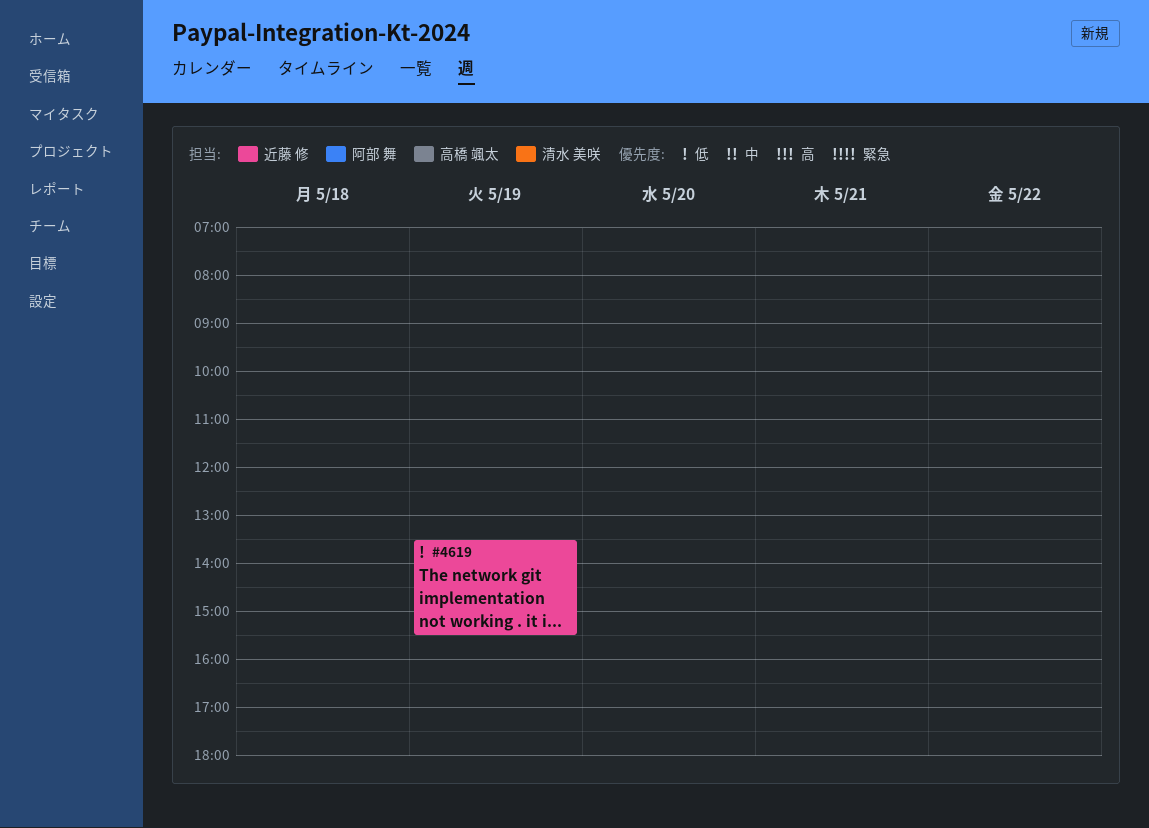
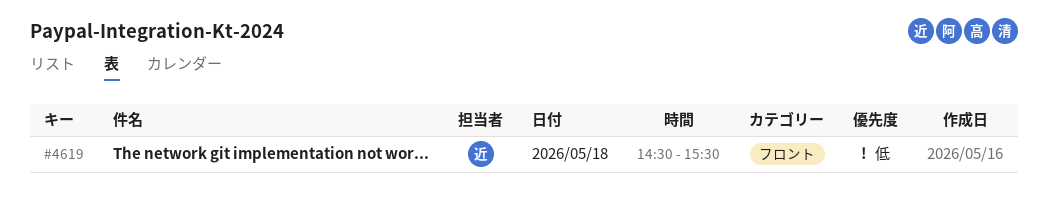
#4619, day: May 19 -> May 18
#4619, begins: 13:30 -> 14:30

